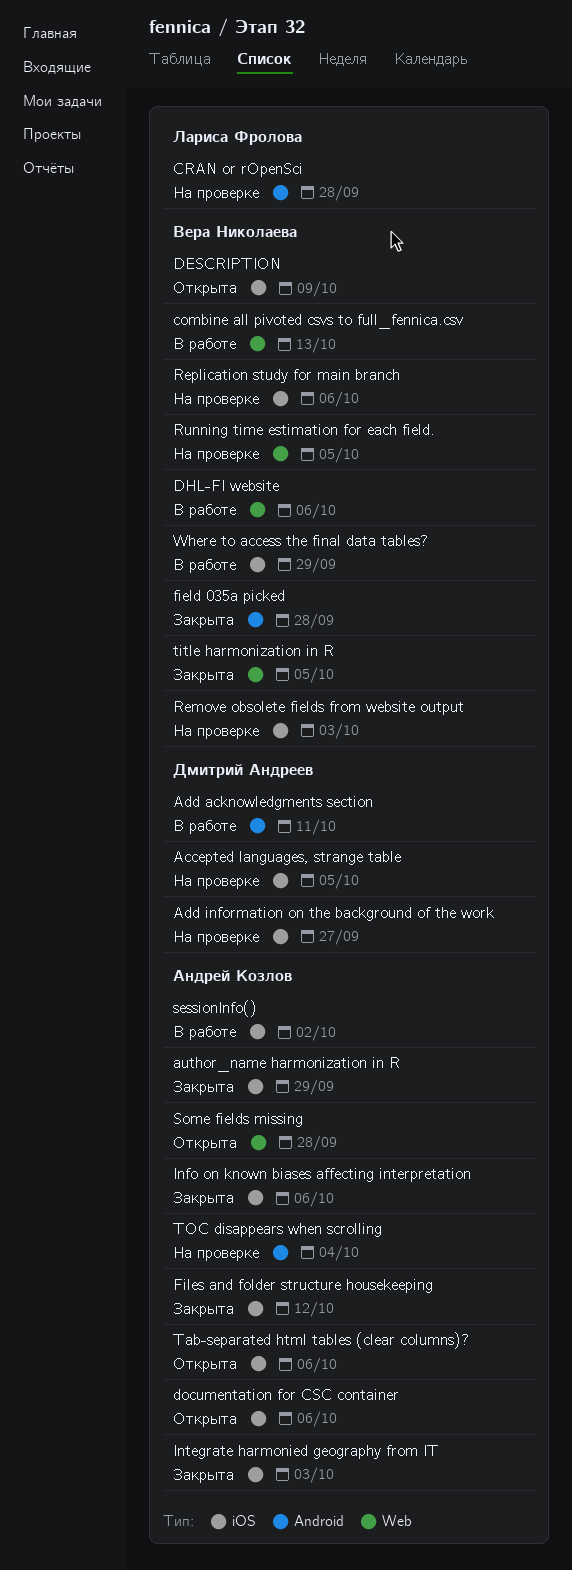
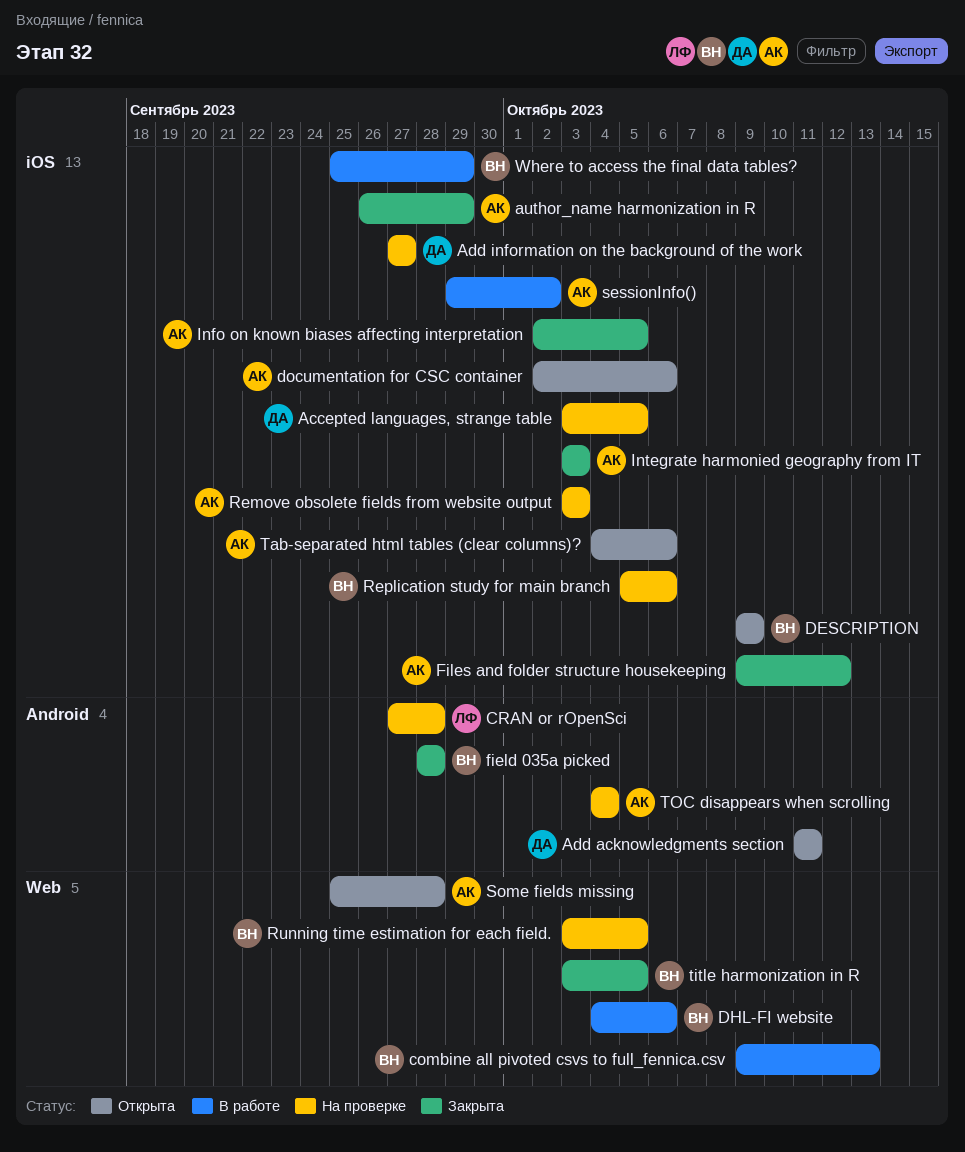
Add acknowledgments section, status: В работе -> Открыта
Info on known biases affecting interpretation, due: Oct 6 -> Oct 5
Remove obsolete fields from website output, owner: Вера Николаева -> Андрей Козлов

